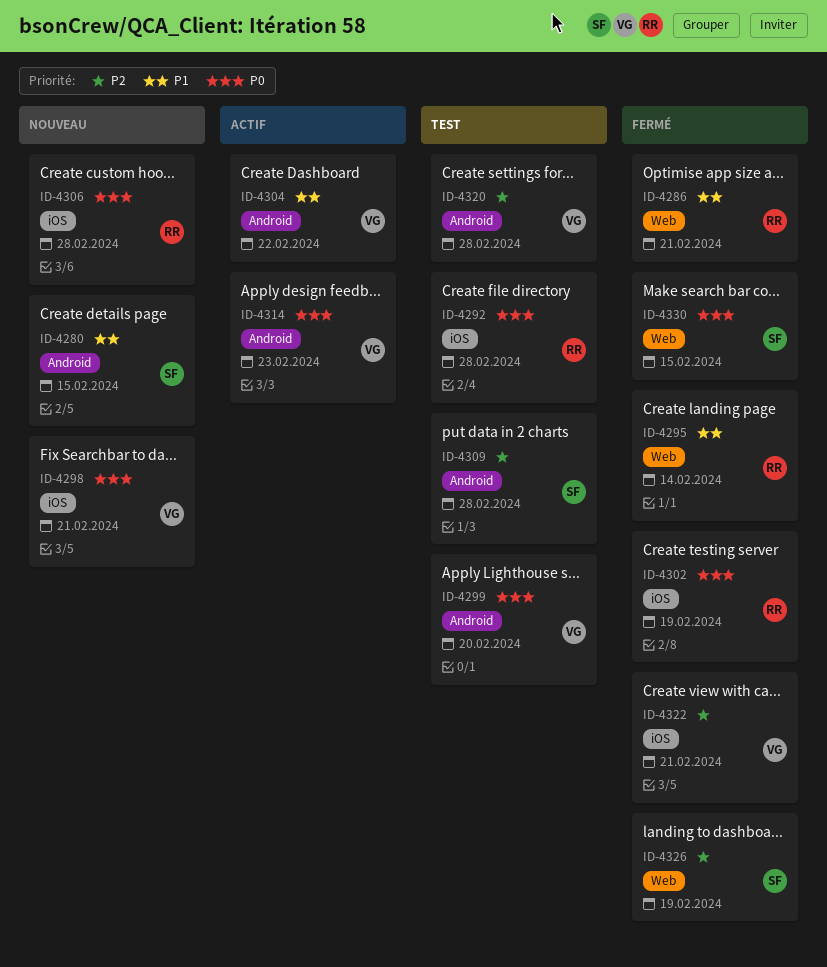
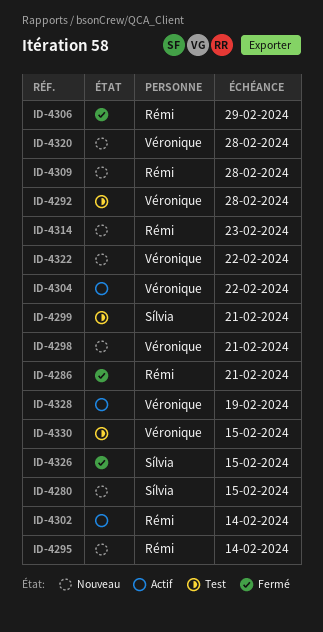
ID-4292, owner: Rémi -> Véronique
ID-4295, status: Fermé -> Nouveau
ID-4299, owner: Véronique -> Sílvia
ID-4299, due: Feb 20 -> Feb 21
ID-4302, status: Fermé -> Actif
ID-4302, due: Feb 19 -> Feb 14
ID-4306, status: Nouveau -> Fermé
ID-4306, due: Feb 28 -> Feb 29
ID-4309, status: Test -> Nouveau
ID-4309, owner: Sílvia -> Rémi
ID-4314, status: Actif -> Nouveau
ID-4314, owner: Véronique -> Rémi
ID-4320, status: Test -> Nouveau
ID-4322, status: Fermé -> Nouveau
ID-4322, due: Feb 21 -> Feb 22
ID-4326, due: Feb 19 -> Feb 15
ID-4328: none -> present
ID-4330, status: Fermé -> Test
ID-4330, owner: Sílvia -> Véronique

